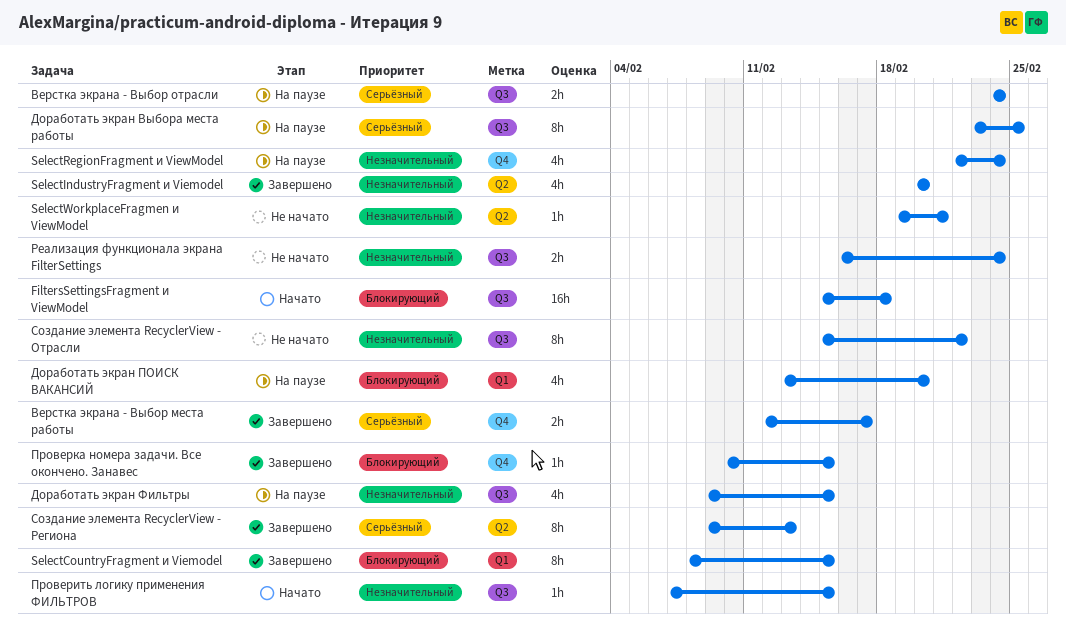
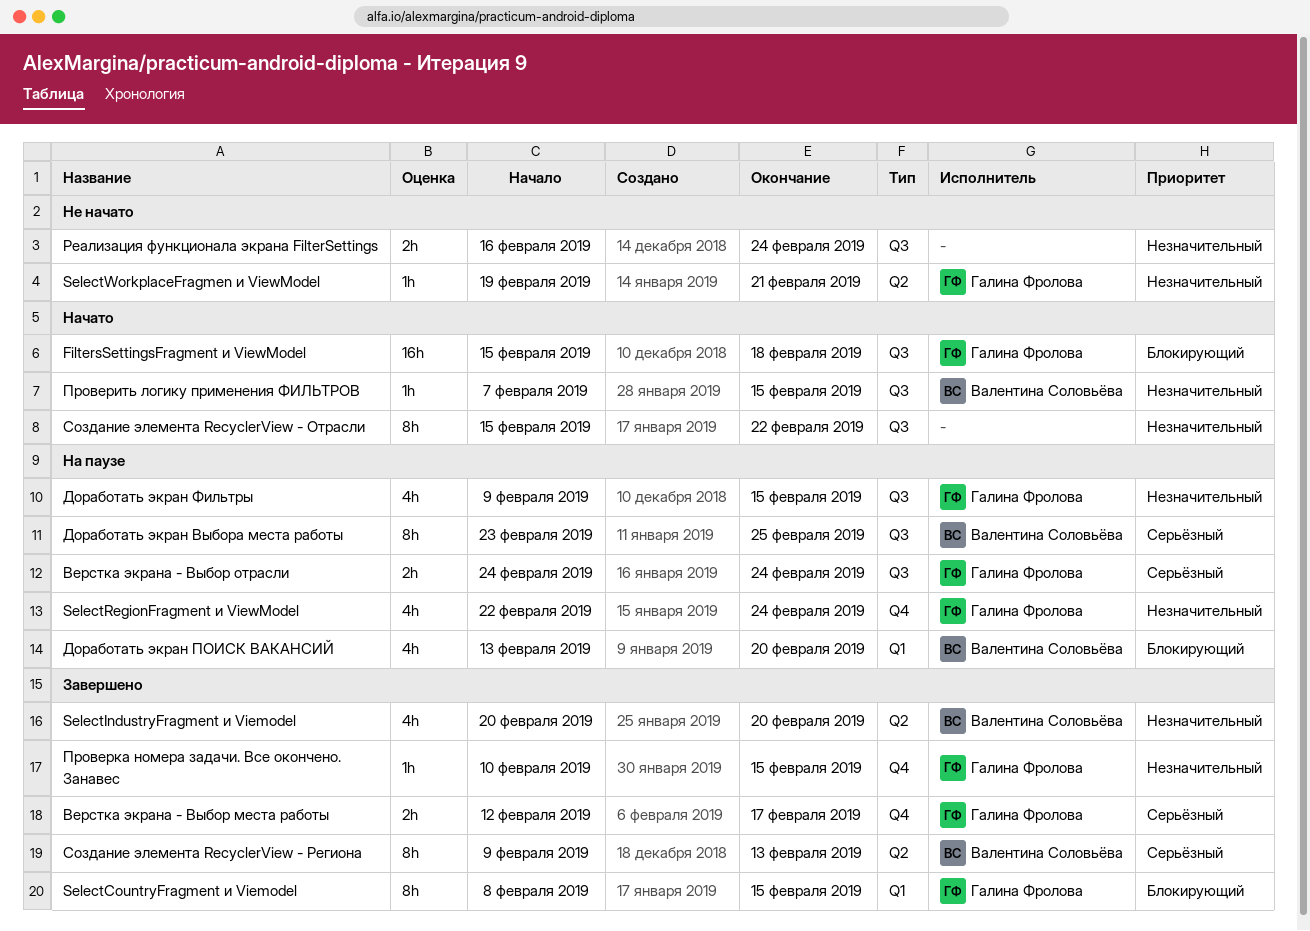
Проверка номера задачи. Все окончено. Занавес, priority: Блокирующий -> Незначительный
Создание элемента RecyclerView - Отрасли, status: Не начато -> Начато

